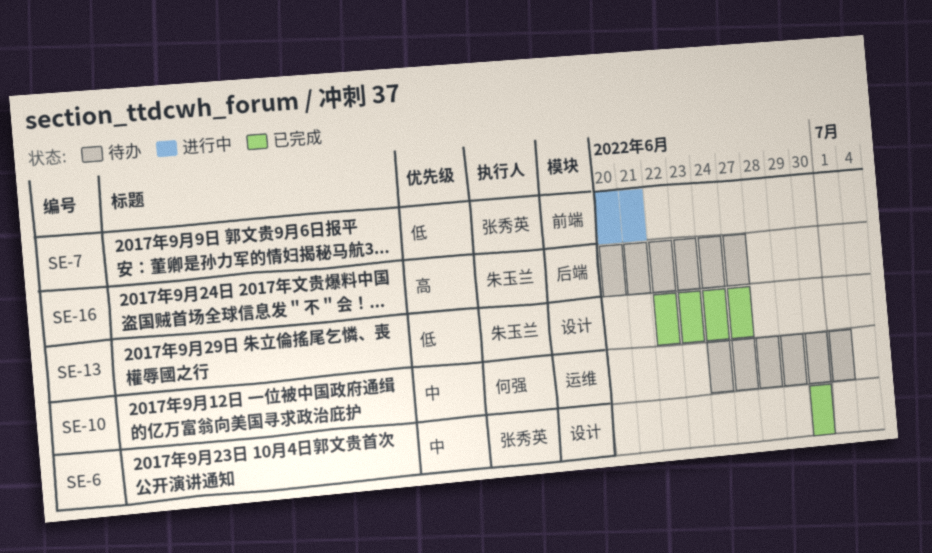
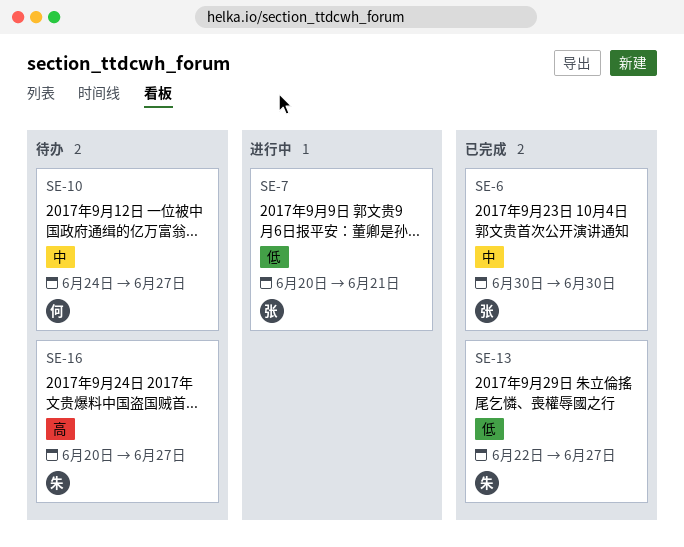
SE-10, due: Jul 1 -> Jun 27

